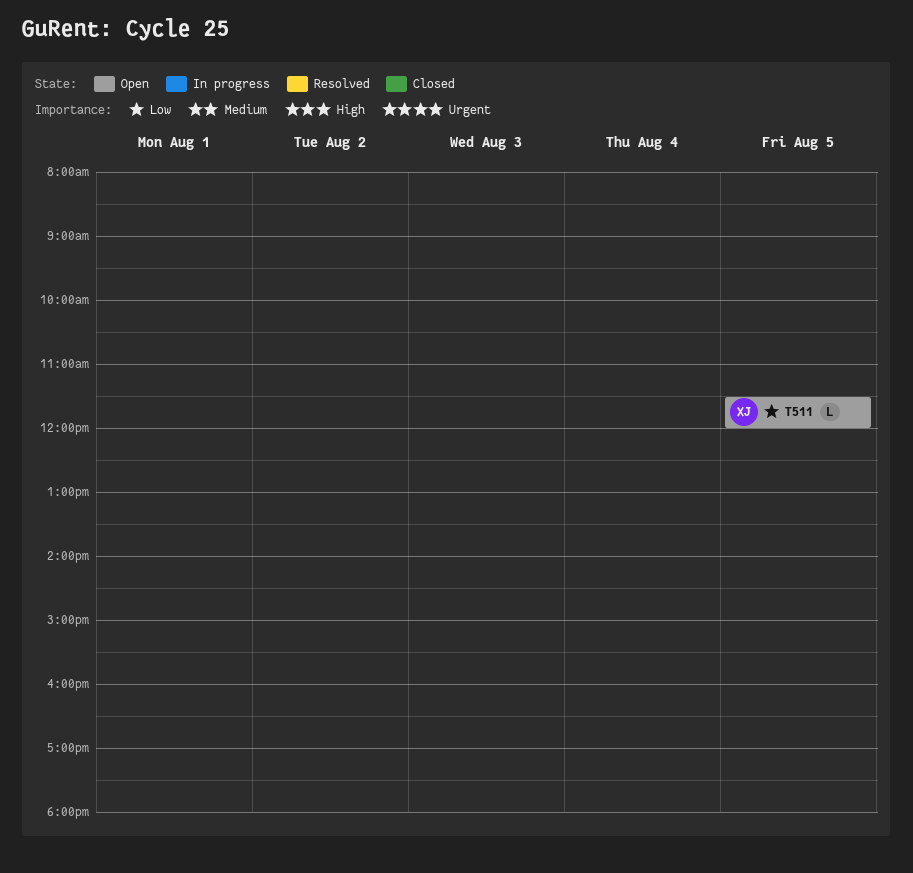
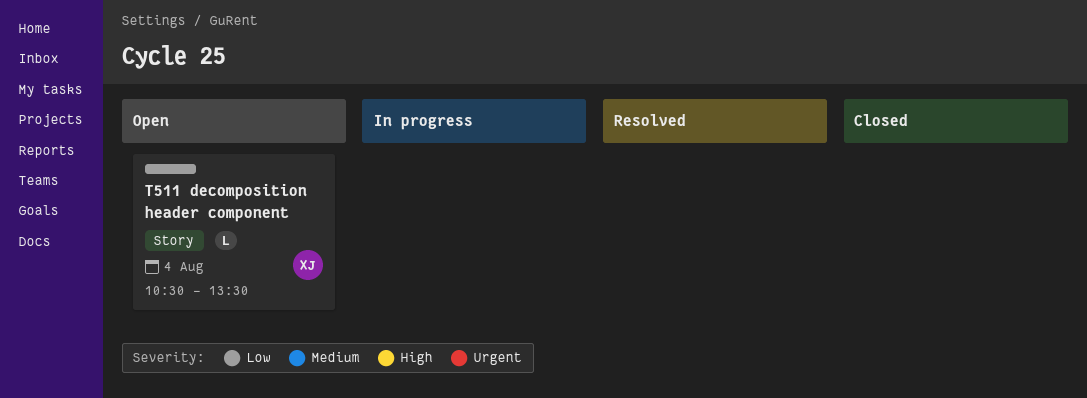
T511, day: Aug 5 -> Aug 4
T511, begins: 11:30 -> 10:30
T511, ends: 12:00 -> 13:30

